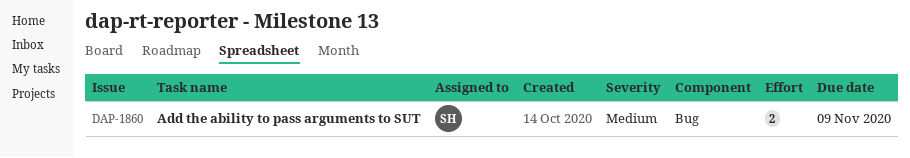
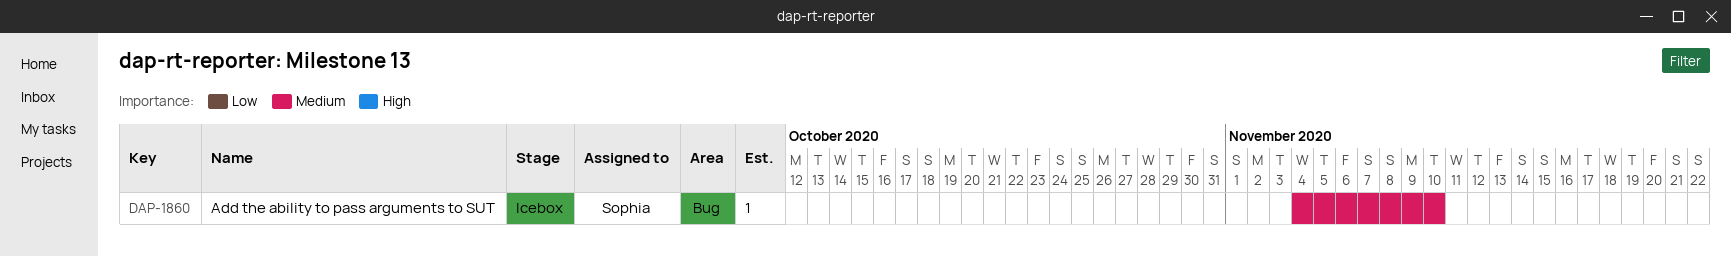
DAP-1860, estimate: 2 -> 1
DAP-1860, due: Nov 9 -> Nov 10

